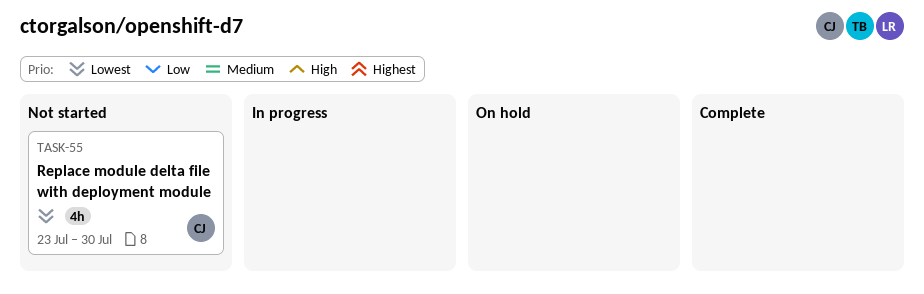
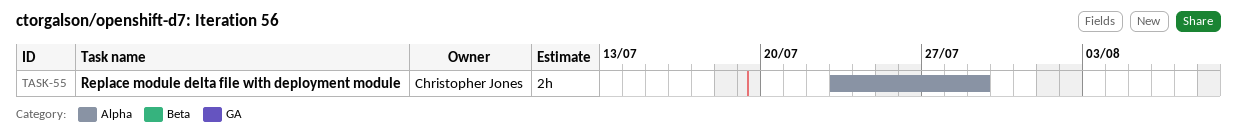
TASK-55, estimate: 4h -> 2h
TASK-55, due: Jul 30 -> Jul 29

